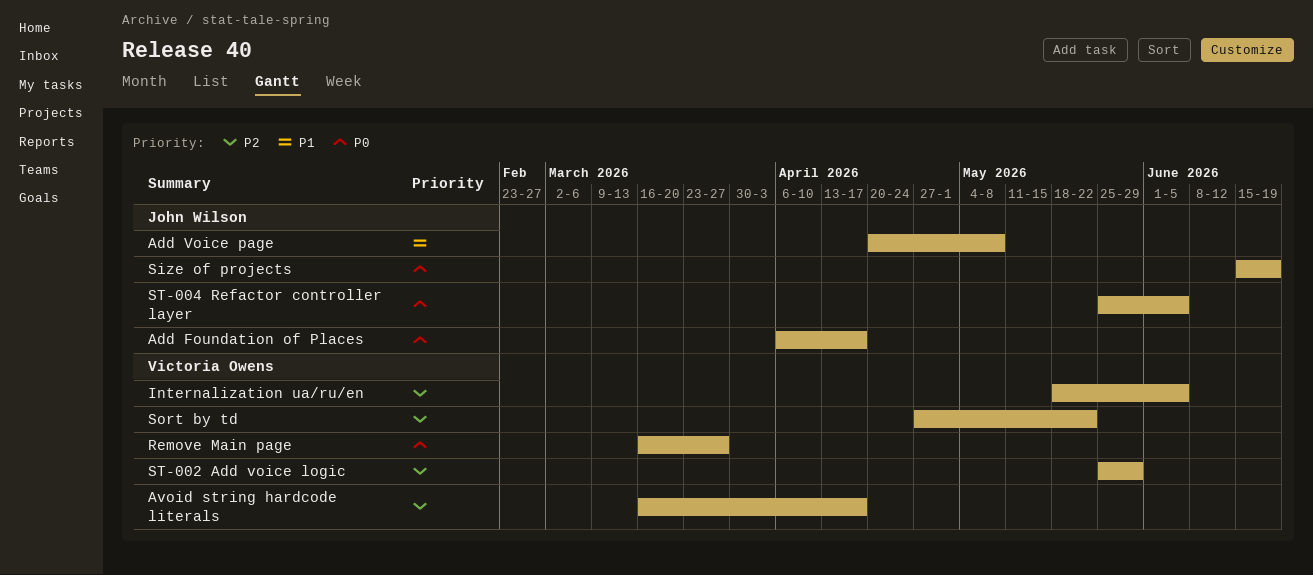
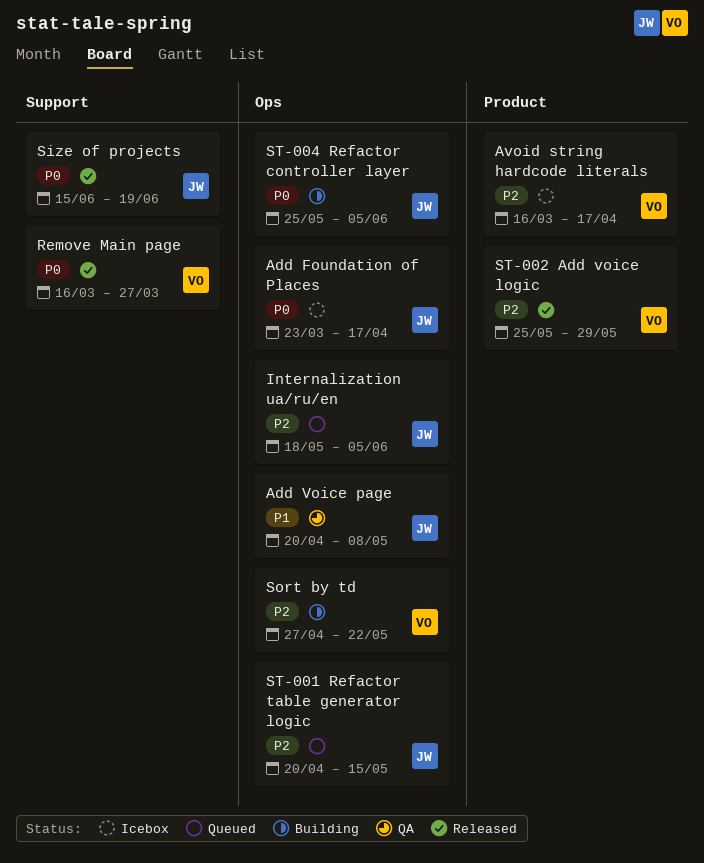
Add Foundation of Places, start: Apr 6 -> Mar 23
Internalization ua/ru/en, owner: Victoria Owens -> John Wilson
ST-001 Refactor table generator logic: none -> present

